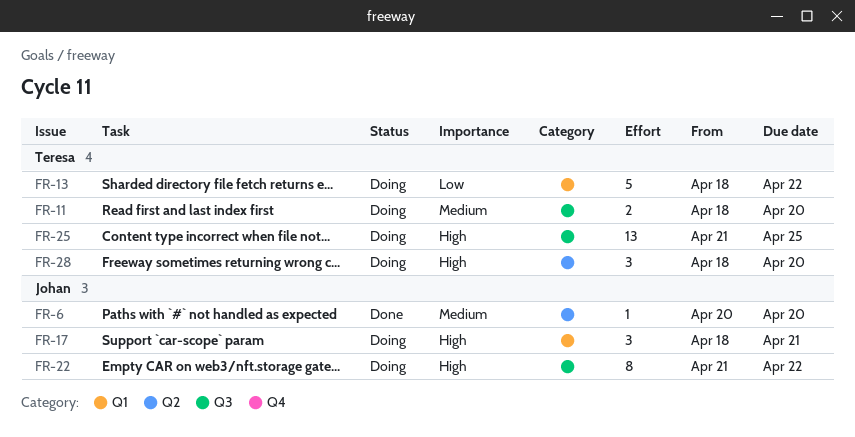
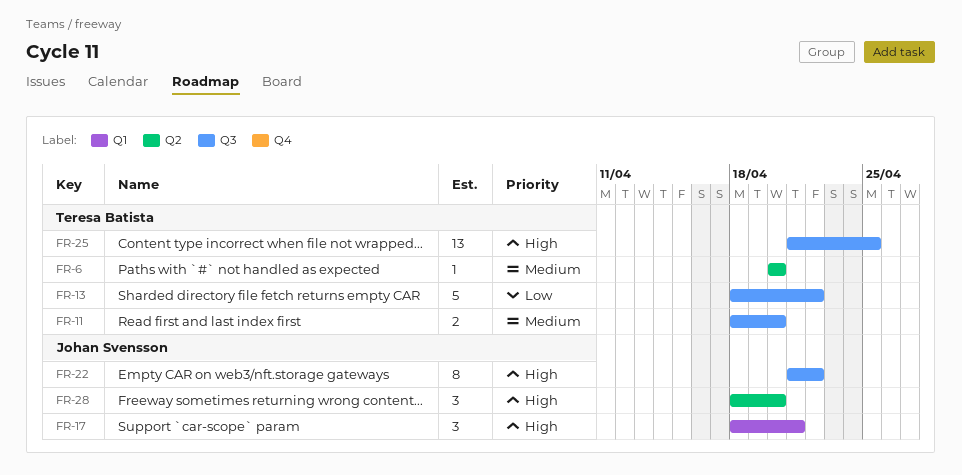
FR-6, owner: Johan Svensson -> Teresa Batista
FR-13, label: Q1 -> Q3
FR-28, owner: Teresa Batista -> Johan Svensson

